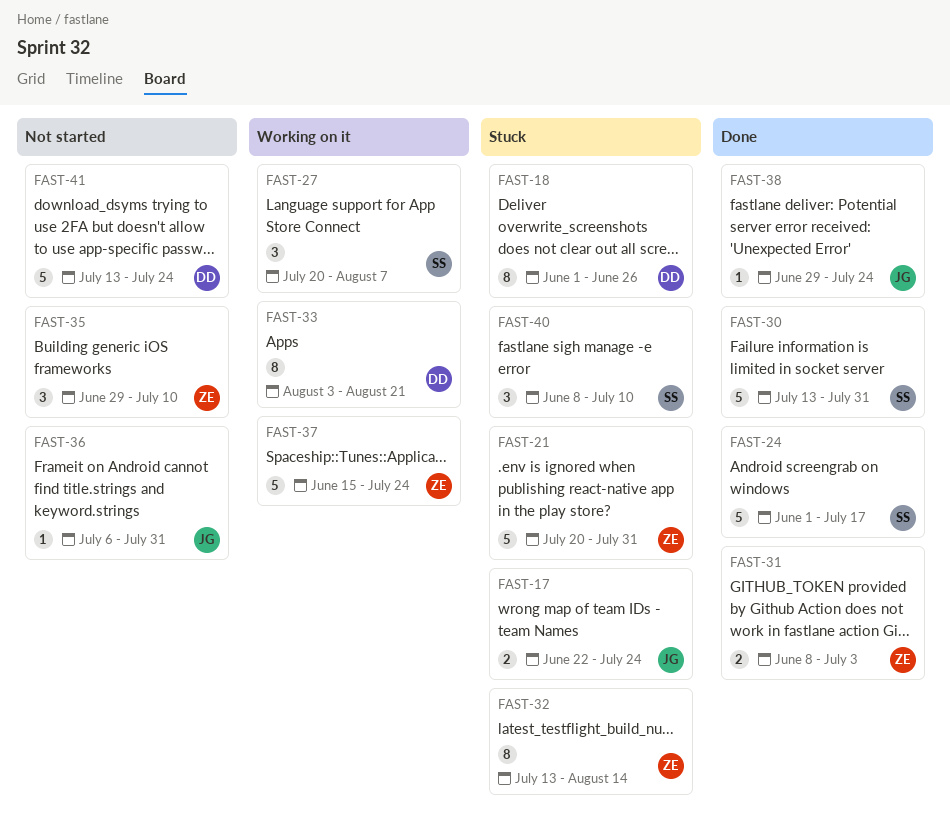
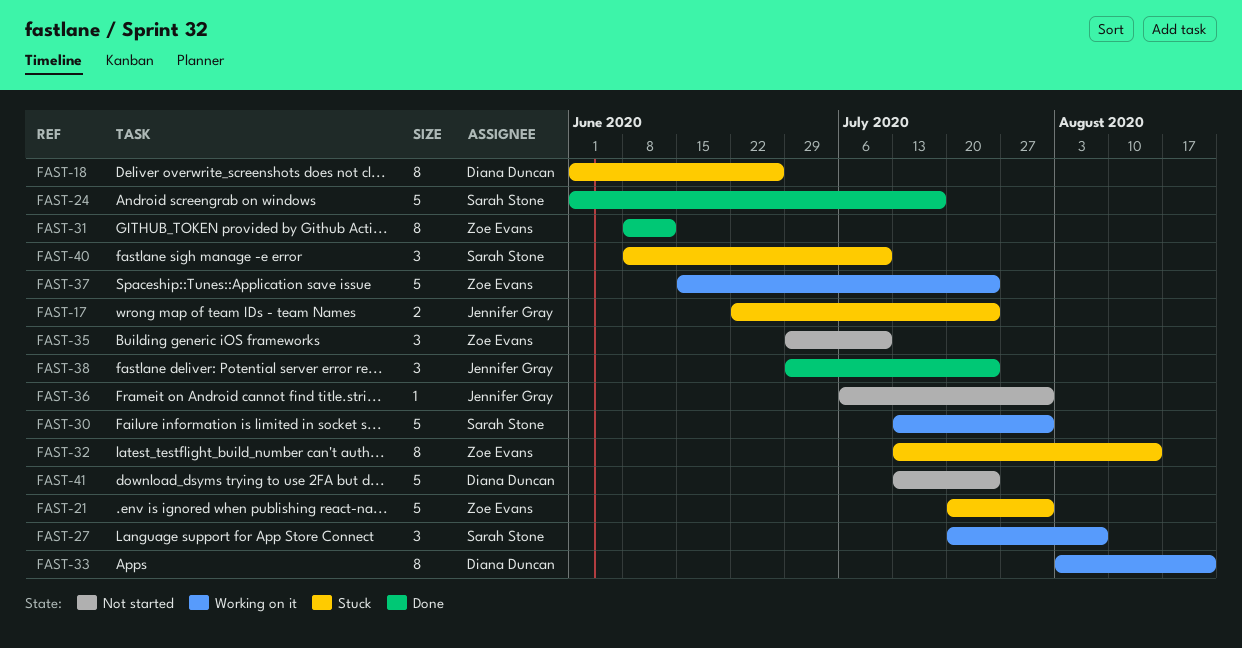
FAST-30, status: Done -> Working on it
FAST-31, estimate: 2 -> 8
FAST-31, due: Jul 3 -> Jun 12
FAST-38, estimate: 1 -> 3

